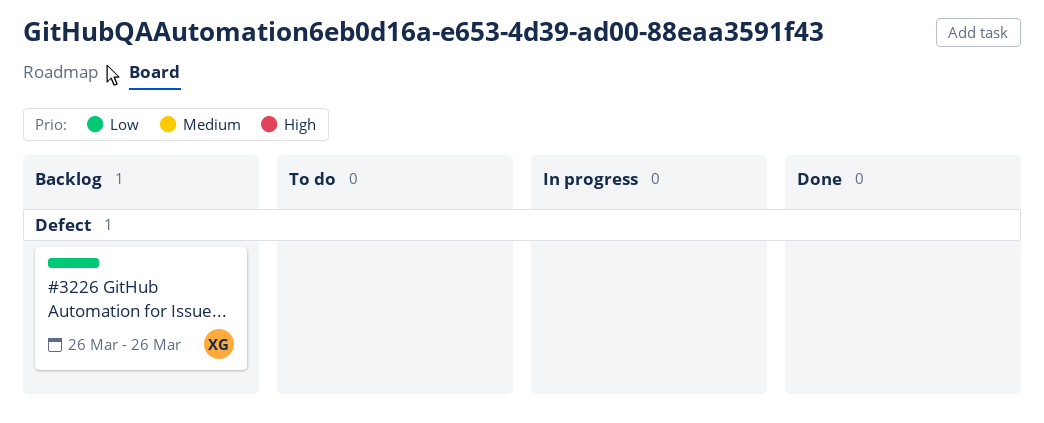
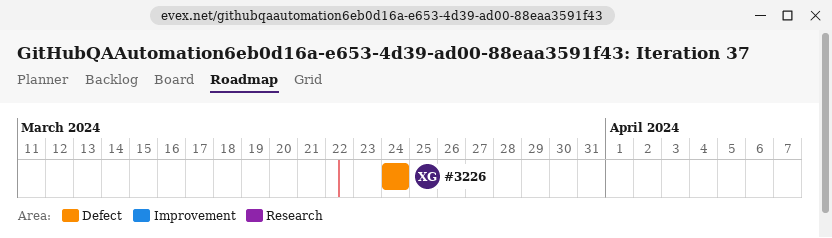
#3226, start: Mar 26 -> Mar 24
#3226, due: Mar 26 -> Mar 24

